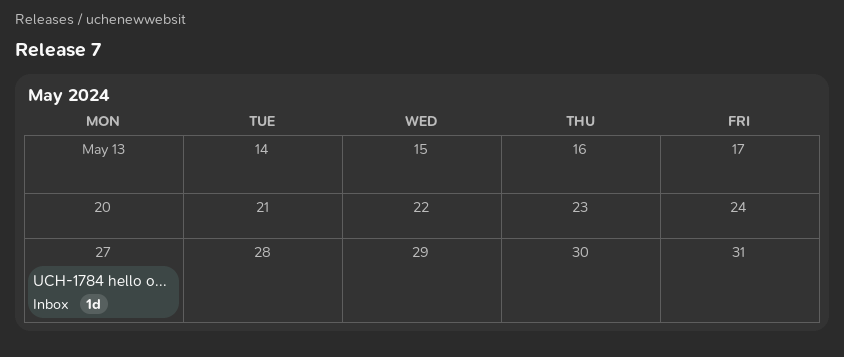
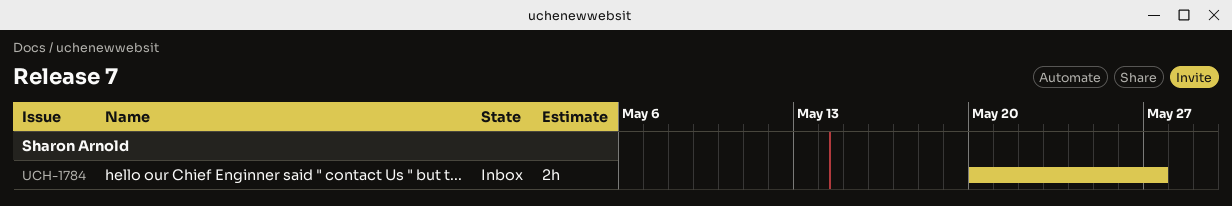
UCH-1784, estimate: 1d -> 2h

